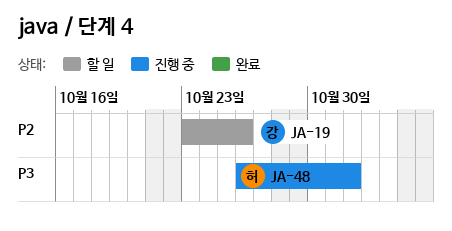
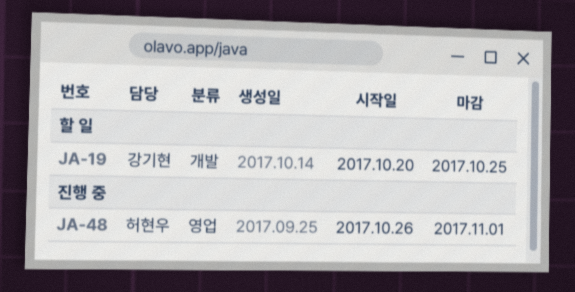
JA-19, start: Oct 23 -> Oct 20
JA-19, due: Oct 26 -> Oct 25

